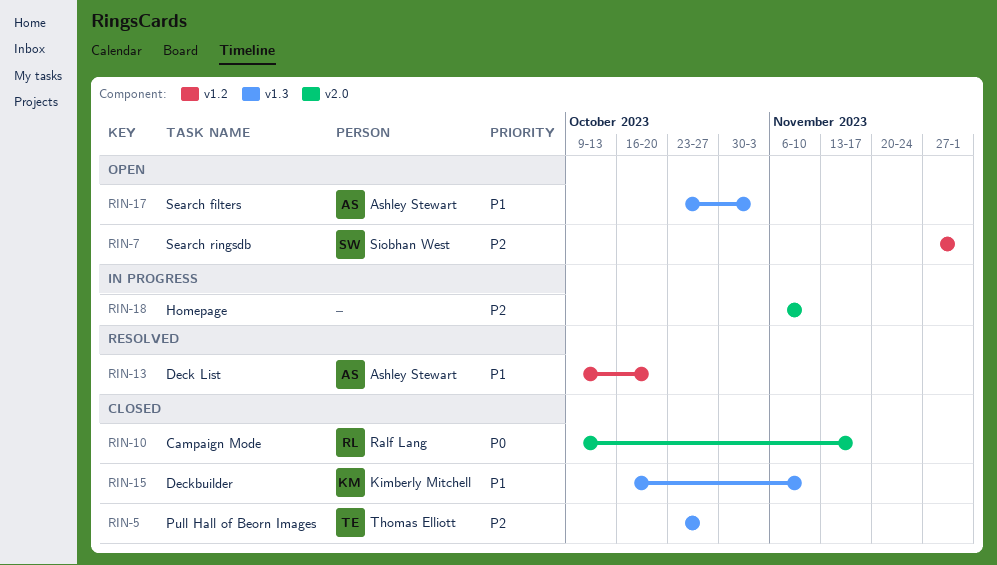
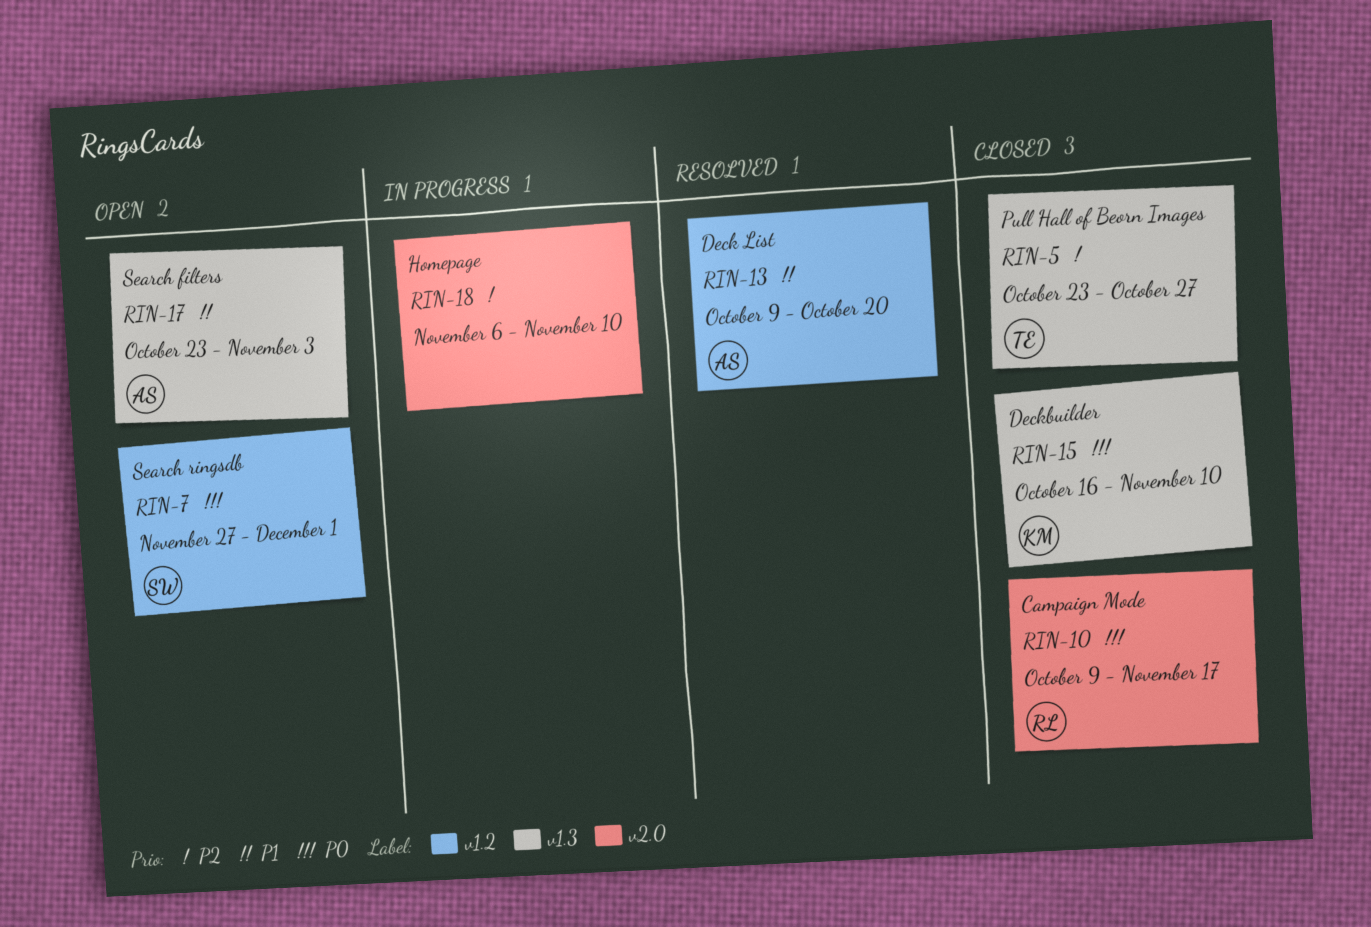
RIN-7, priority: P2 -> P0
RIN-15, priority: P1 -> P0

